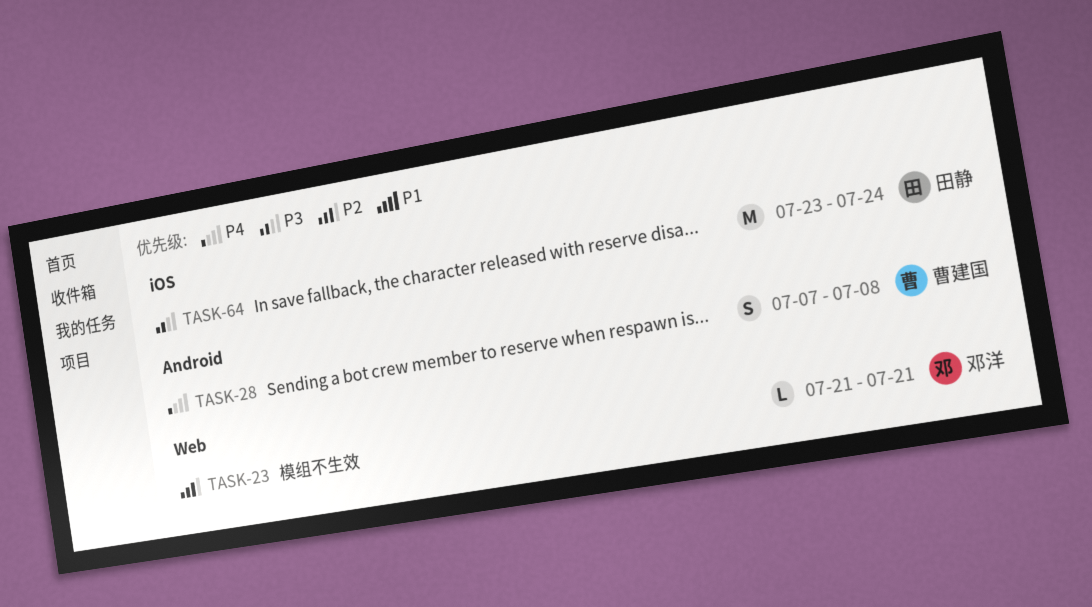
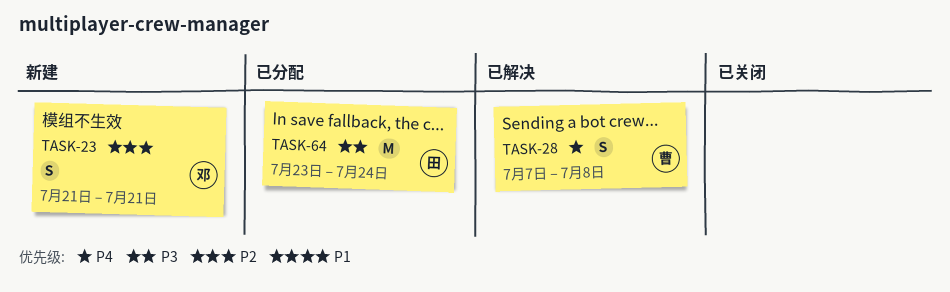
TASK-23, estimate: L -> S

